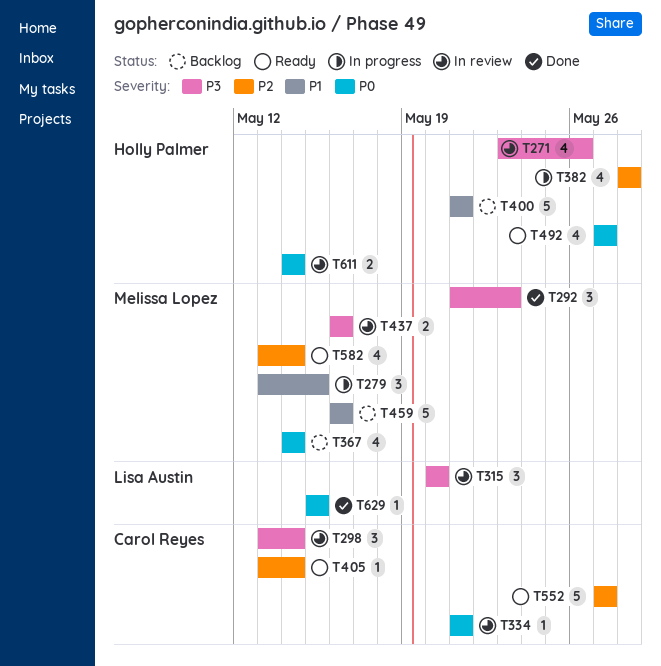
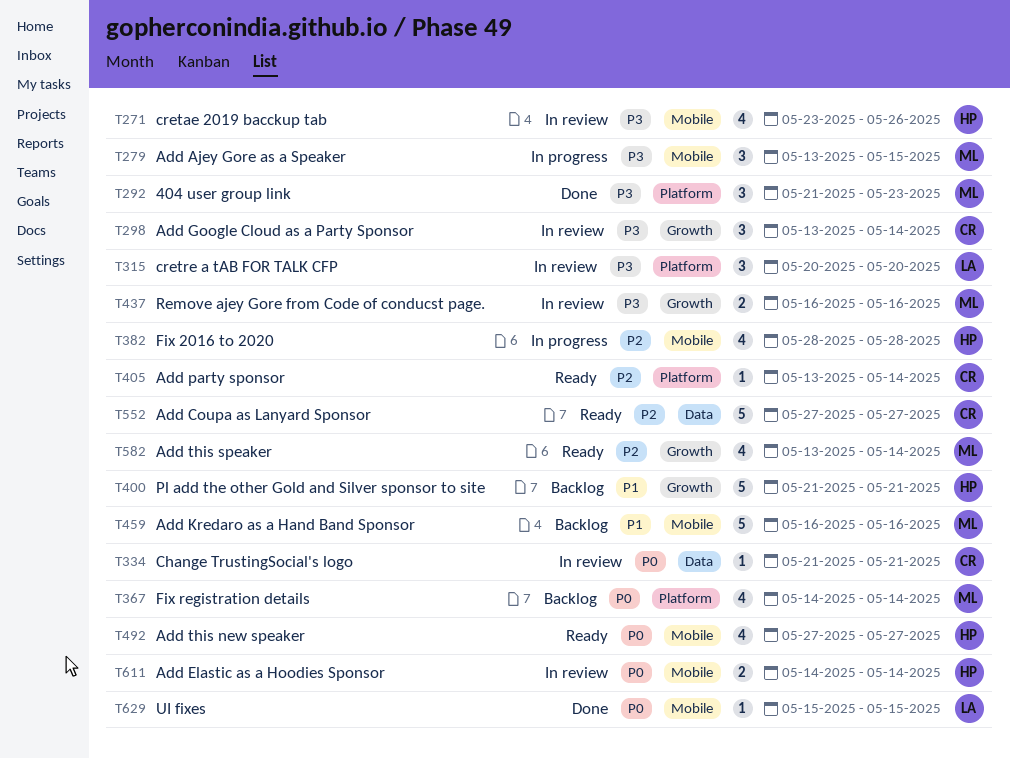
T279, priority: P1 -> P3

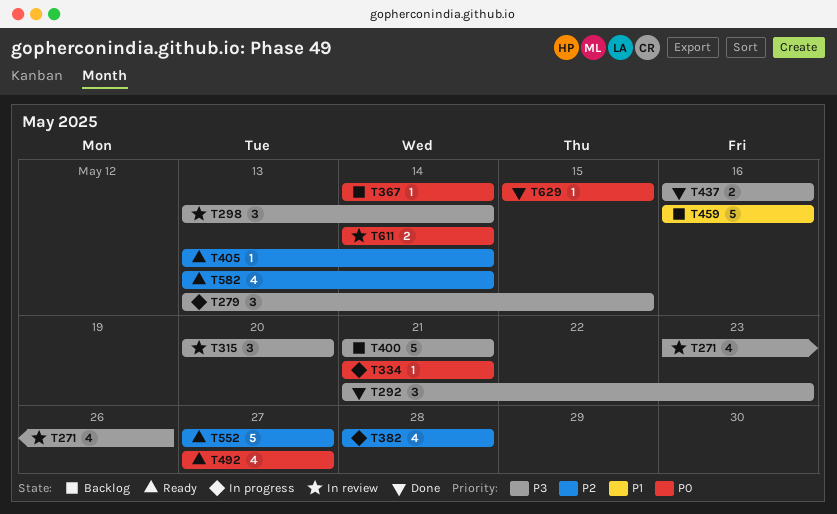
T334, status: In review -> In progress
T367, estimate: 4 -> 1
T400, priority: P1 -> P3
T437, status: In review -> Done

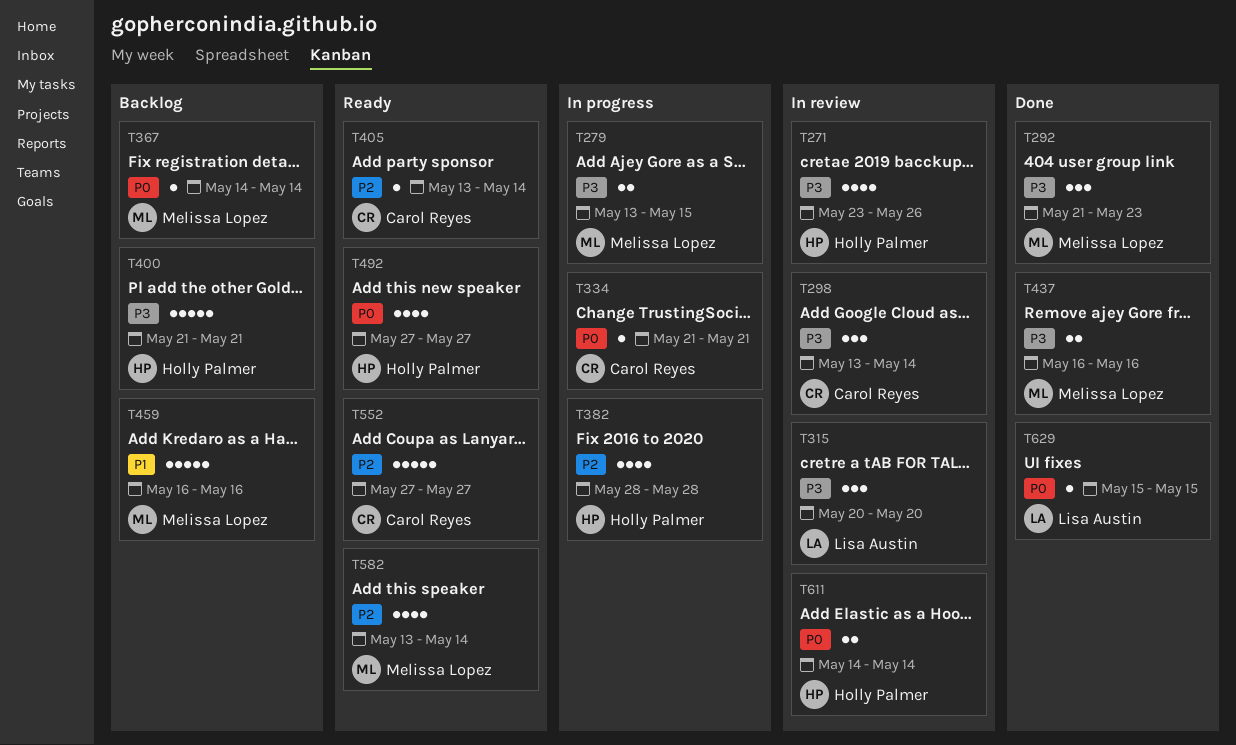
T279, estimate: 3 -> 2

